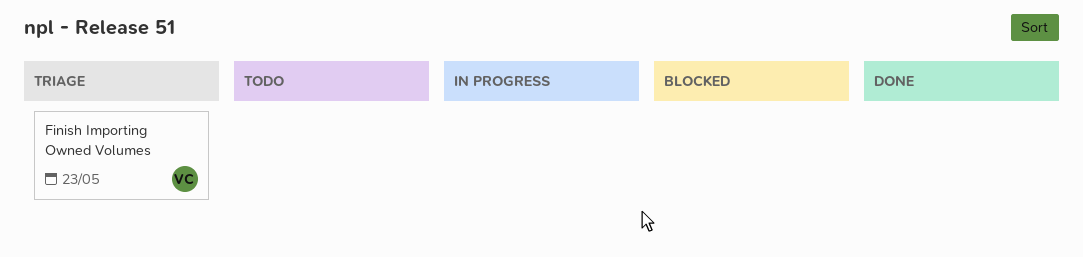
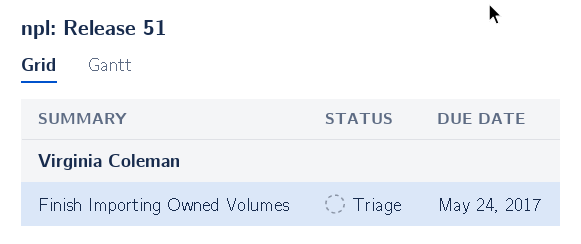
Finish Importing Owned Volumes, due: May 23 -> May 24

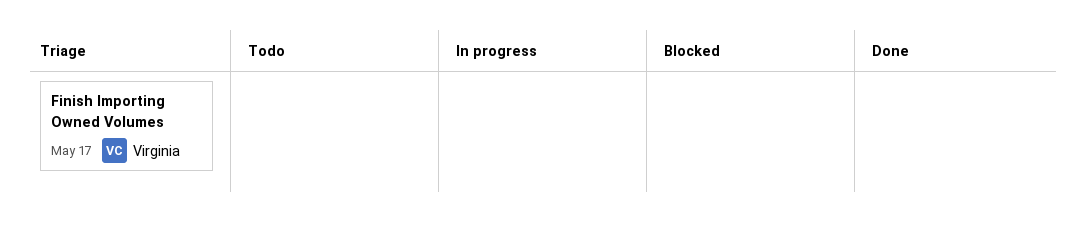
Finish Importing Owned Volumes, due: May 24 -> May 17

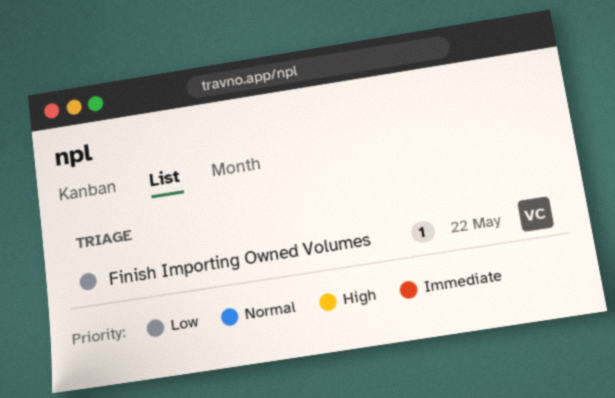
Finish Importing Owned Volumes, due: May 17 -> May 22

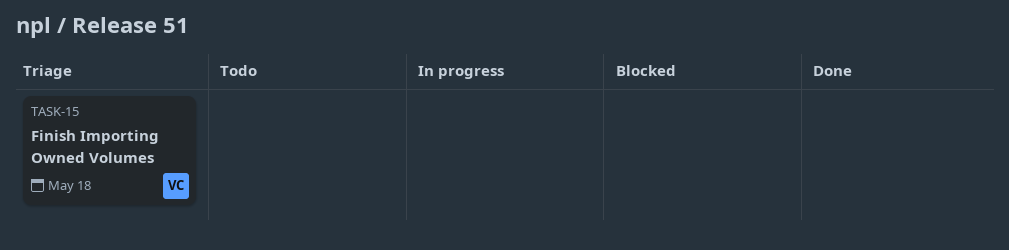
Finish Importing Owned Volumes, due: May 22 -> May 18

